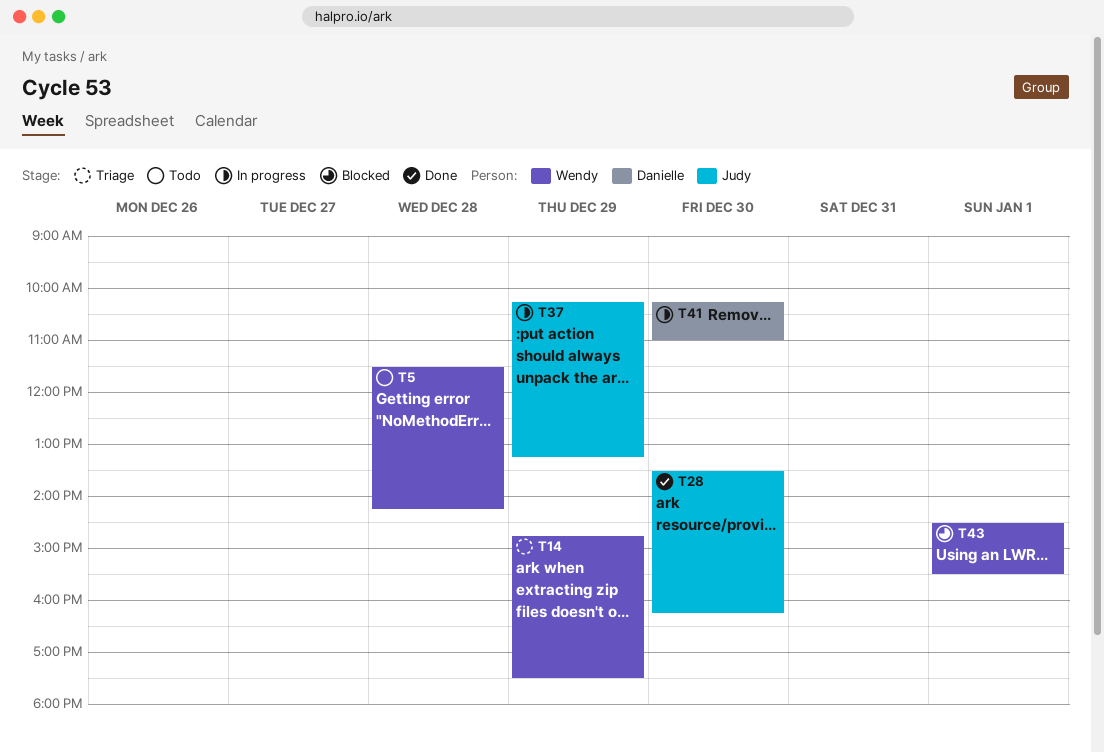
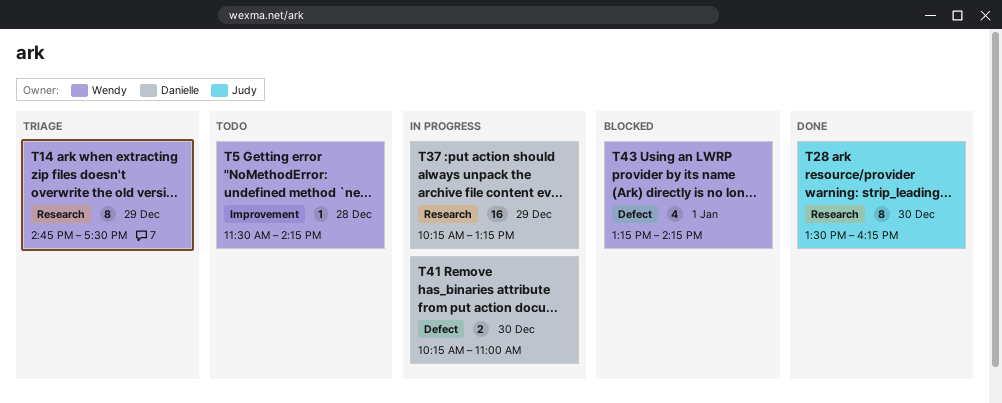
T37, owner: Judy -> Danielle
T43, begins: 14:30 -> 13:15
T43, ends: 15:30 -> 14:15

